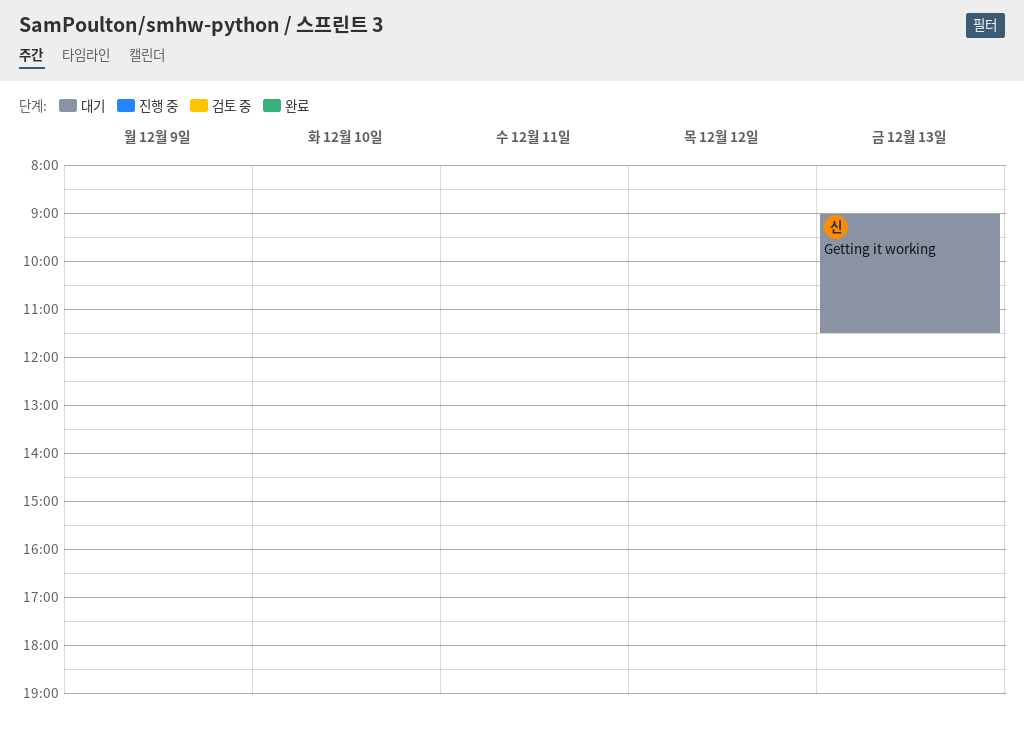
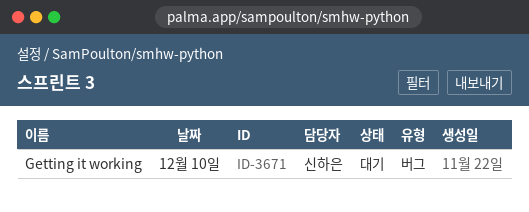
Getting it working, day: Dec 13 -> Dec 10

